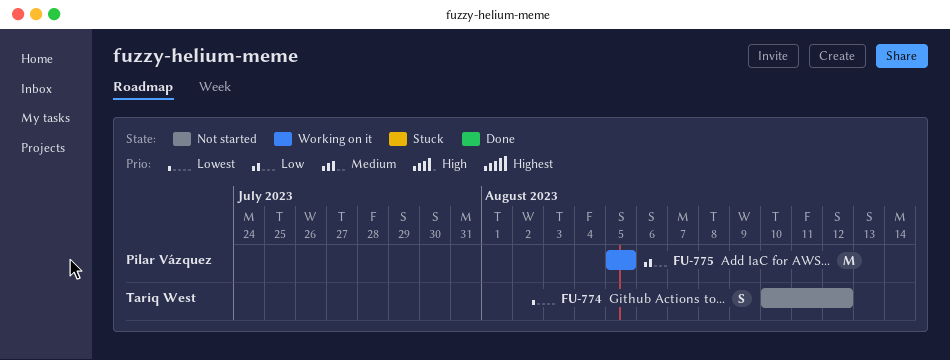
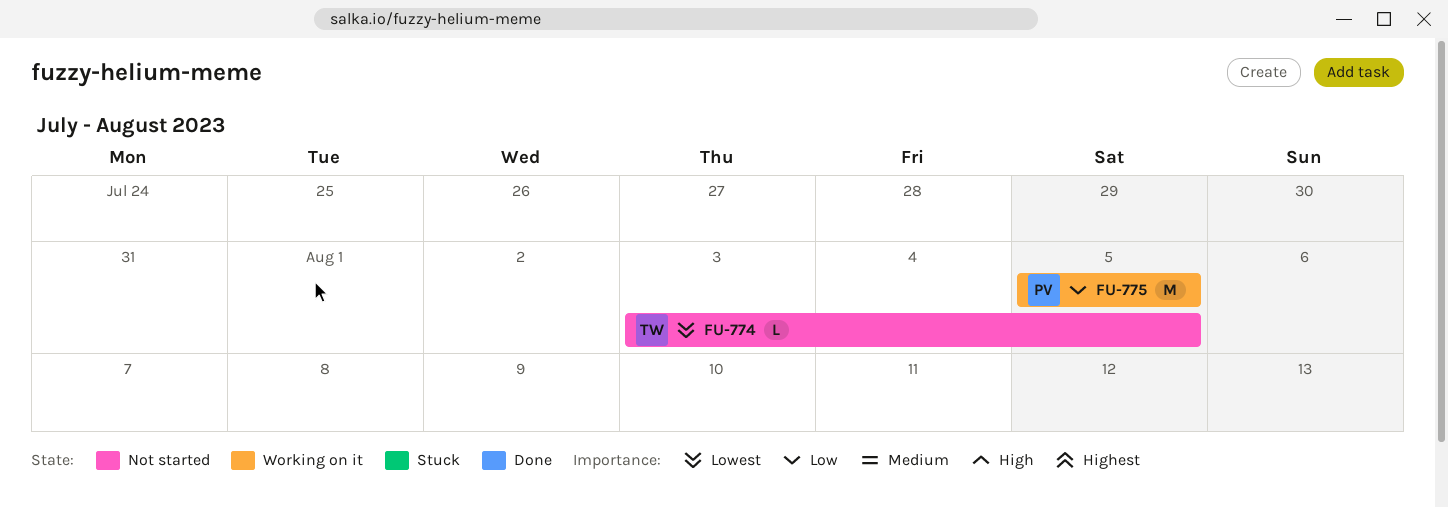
FU-774, estimate: S -> L
FU-774, start: Aug 10 -> Aug 3
FU-774, due: Aug 12 -> Aug 5

